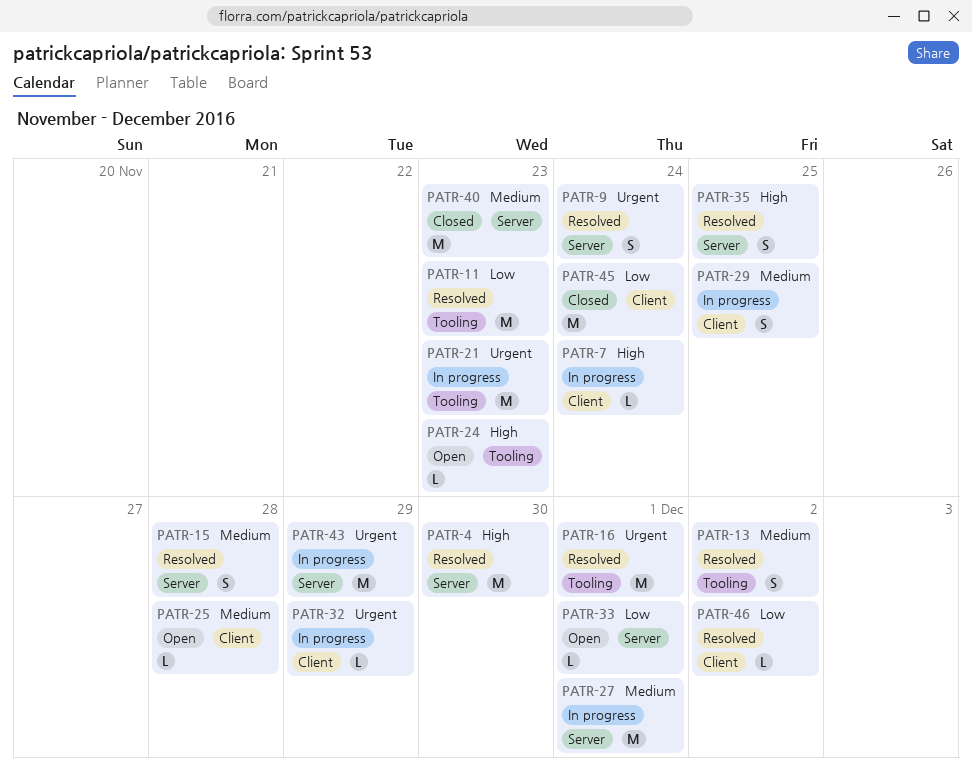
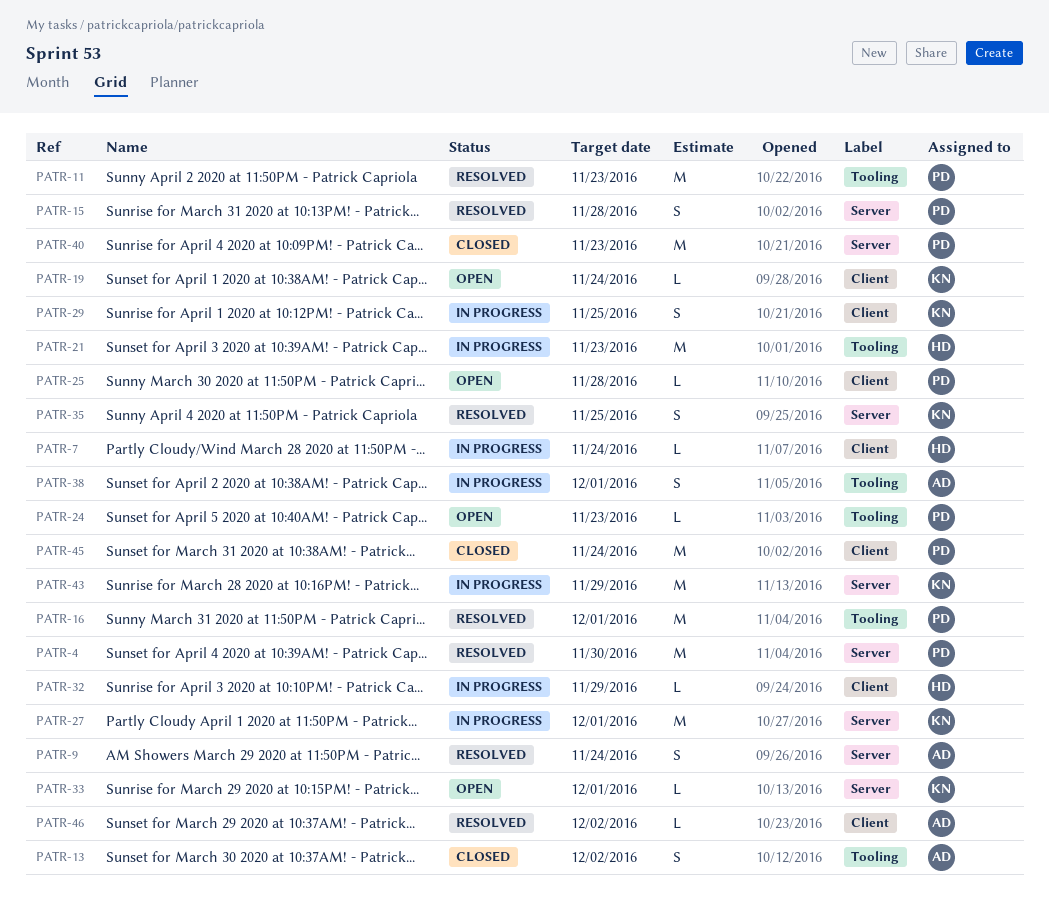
PATR-13, status: Resolved -> Closed
PATR-19: none -> present
PATR-38: none -> present

